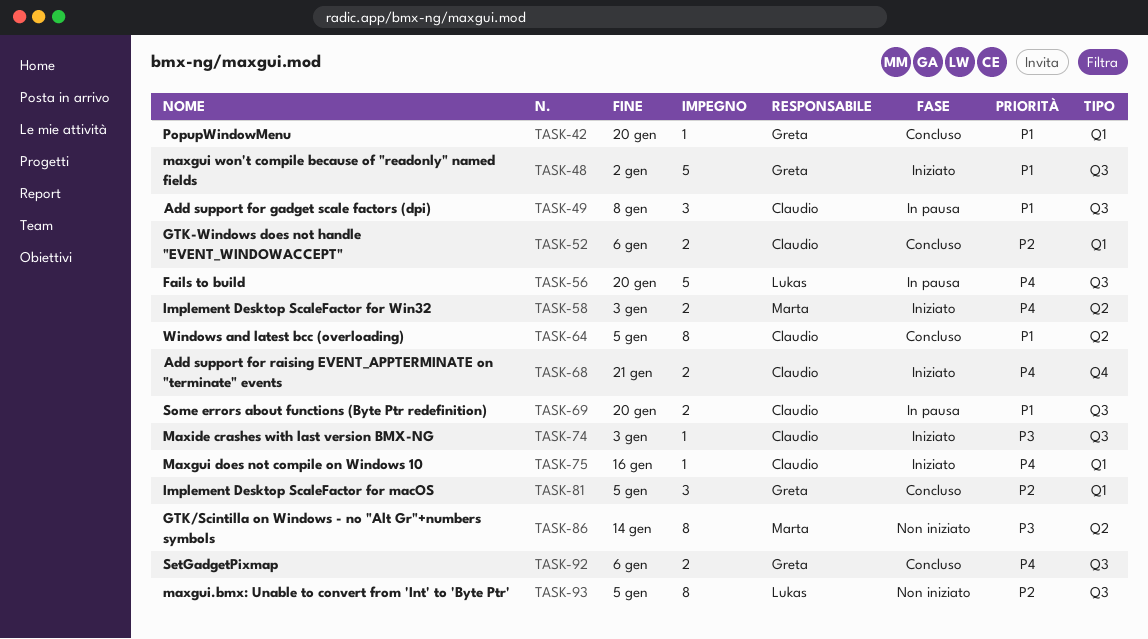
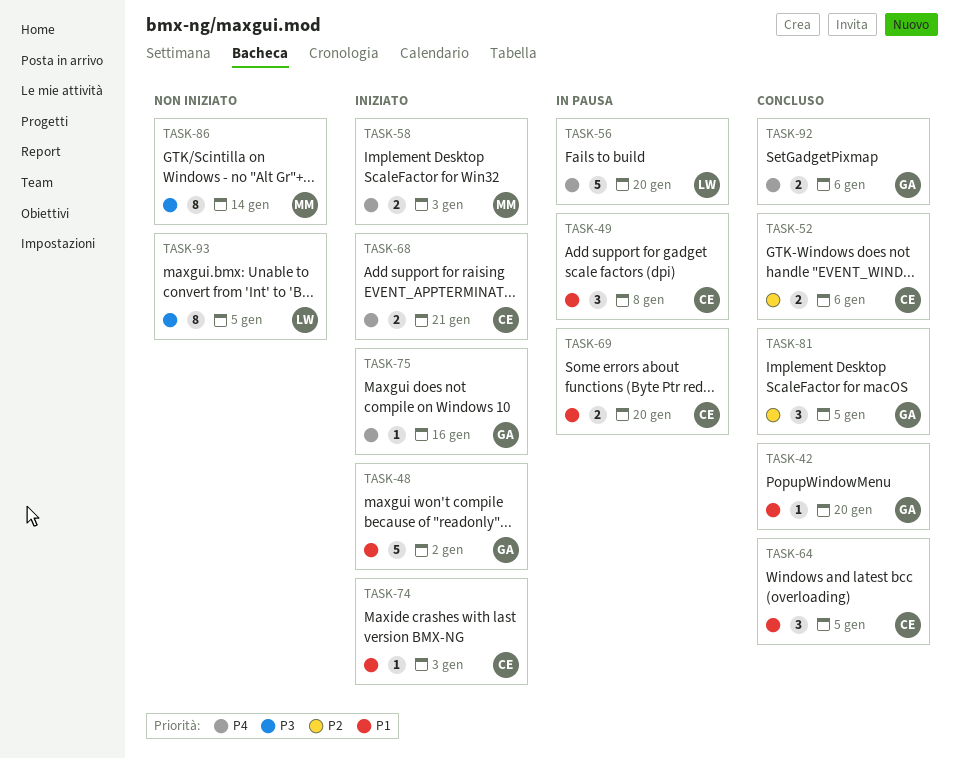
TASK-64, estimate: 8 -> 3
TASK-74, priority: P3 -> P1
TASK-75, owner: Claudio -> Greta
TASK-93, priority: P2 -> P3

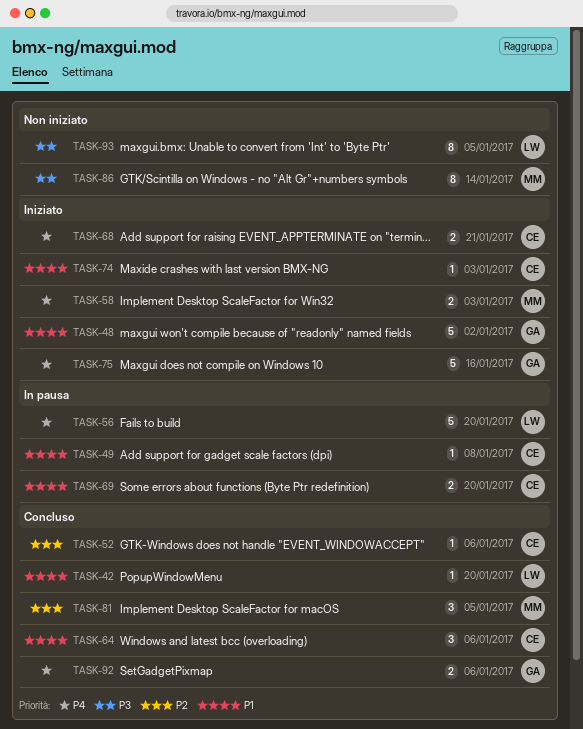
TASK-42, owner: GA -> LW
TASK-49, estimate: 3 -> 1
TASK-52, estimate: 2 -> 1
TASK-64, due: Jan 5 -> Jan 6
TASK-75, estimate: 1 -> 5
TASK-81, owner: GA -> MM

